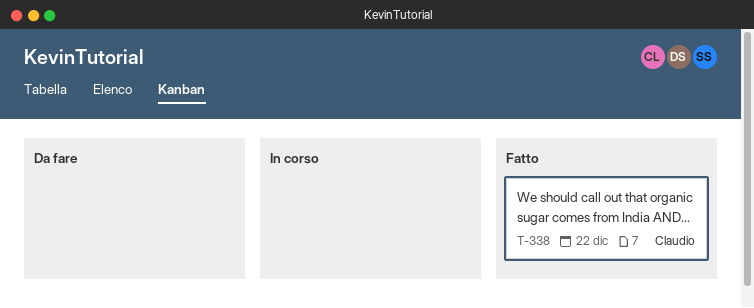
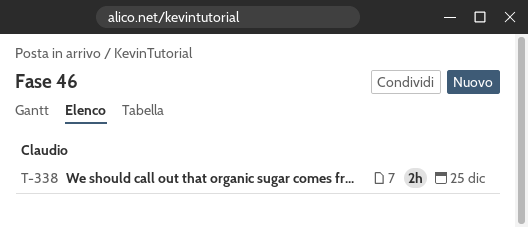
T-338, due: Dec 22 -> Dec 25

